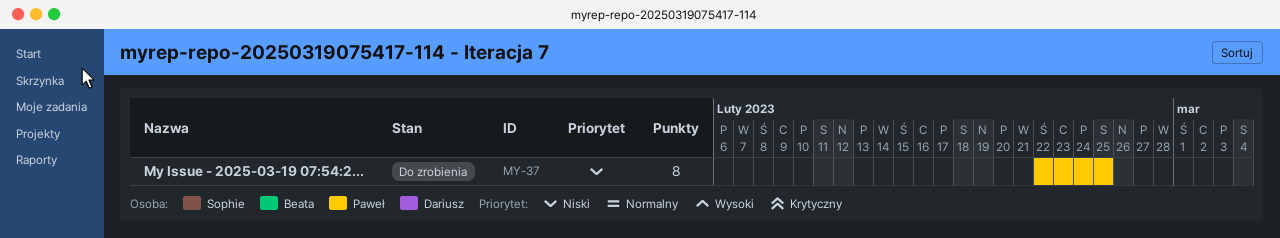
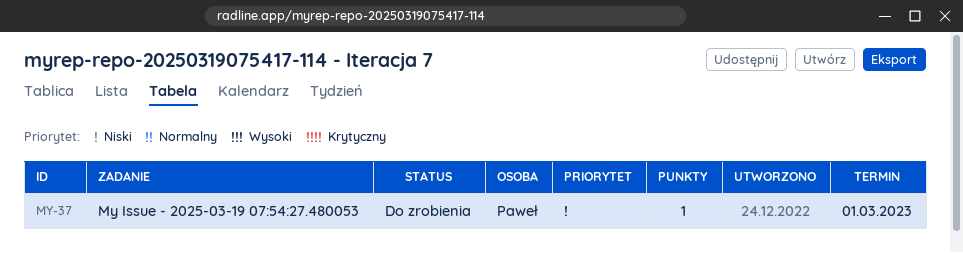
MY-37, estimate: 8 -> 1
MY-37, due: Feb 25 -> Mar 1

